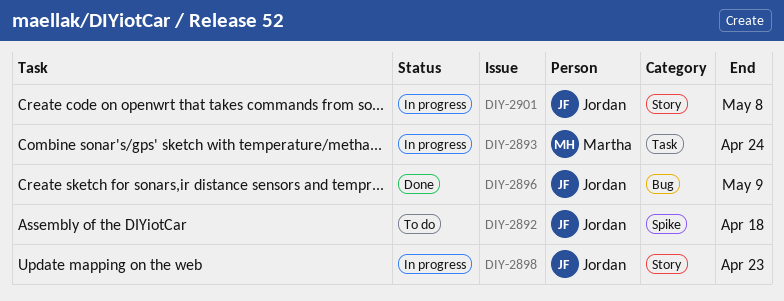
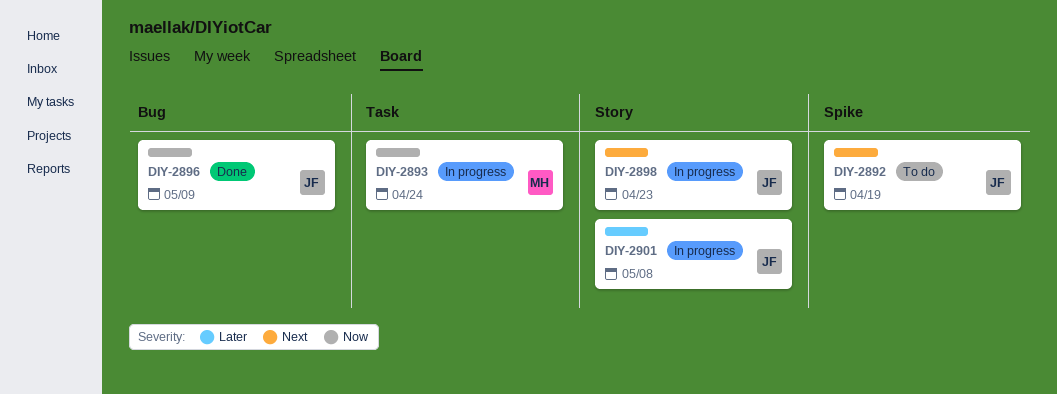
DIY-2892, due: Apr 18 -> Apr 19

